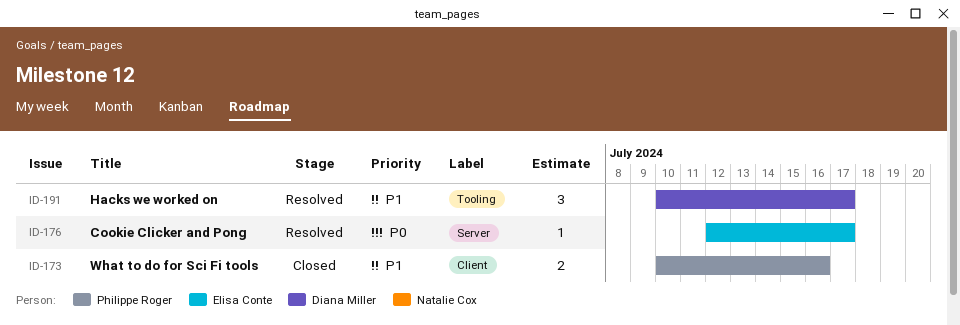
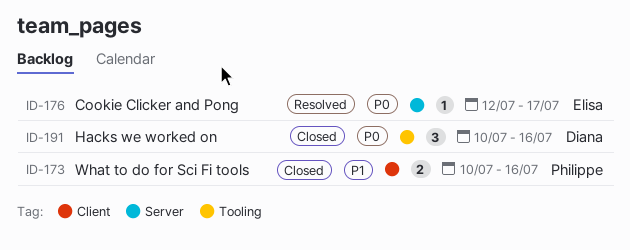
ID-191, status: Resolved -> Closed
ID-191, priority: P1 -> P0
ID-191, due: Jul 17 -> Jul 16

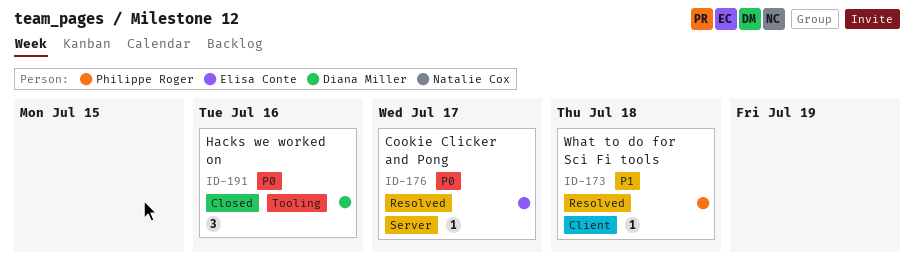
ID-173, status: Closed -> Resolved
ID-173, estimate: 2 -> 1
ID-173, due: Jul 16 -> Jul 18

